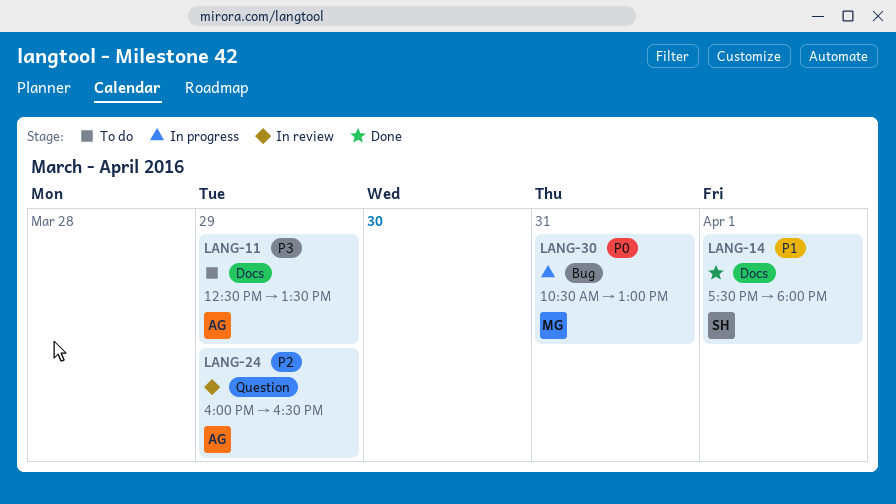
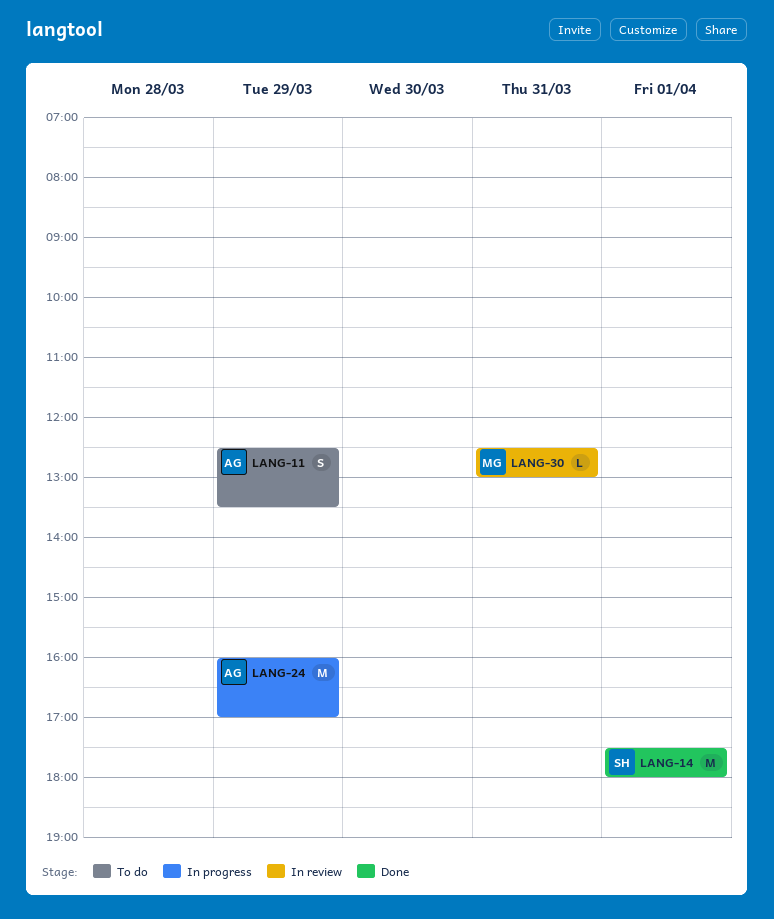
LANG-24, status: In review -> In progress
LANG-24, ends: 16:30 -> 17:00
LANG-30, status: In progress -> In review
LANG-30, begins: 10:30 -> 12:30

